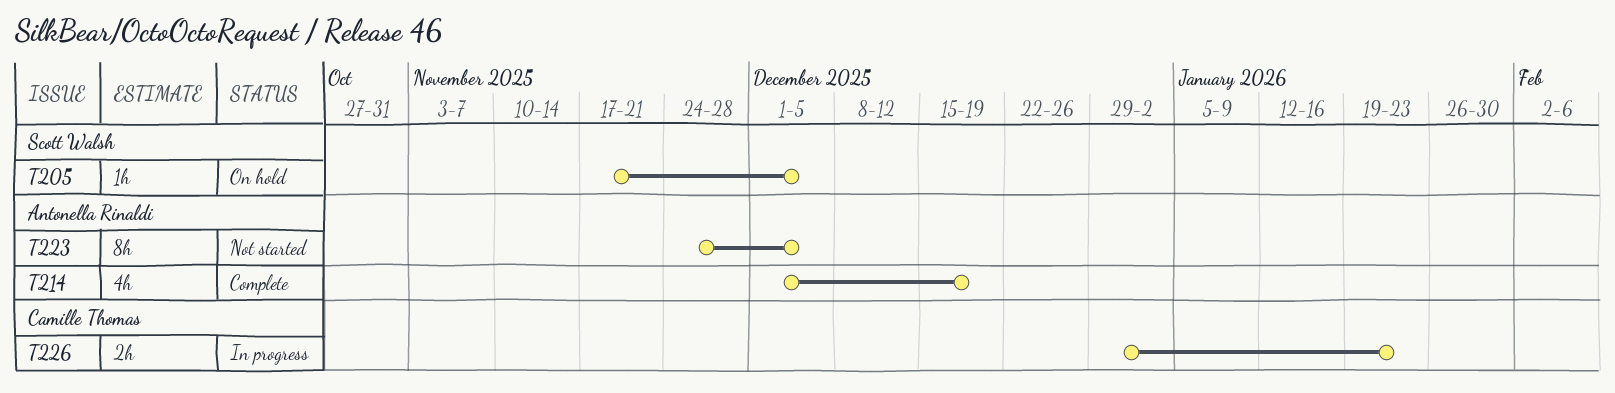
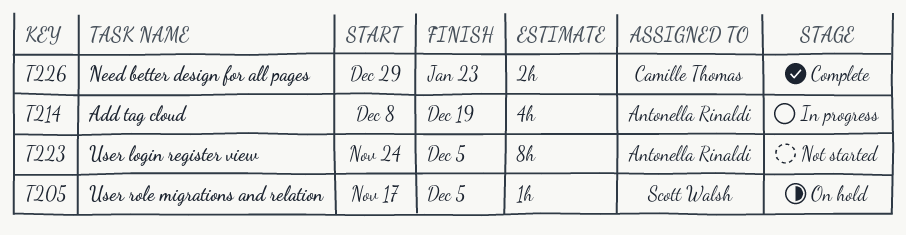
T214, status: Complete -> In progress
T214, start: Dec 1 -> Dec 8
T226, status: In progress -> Complete

